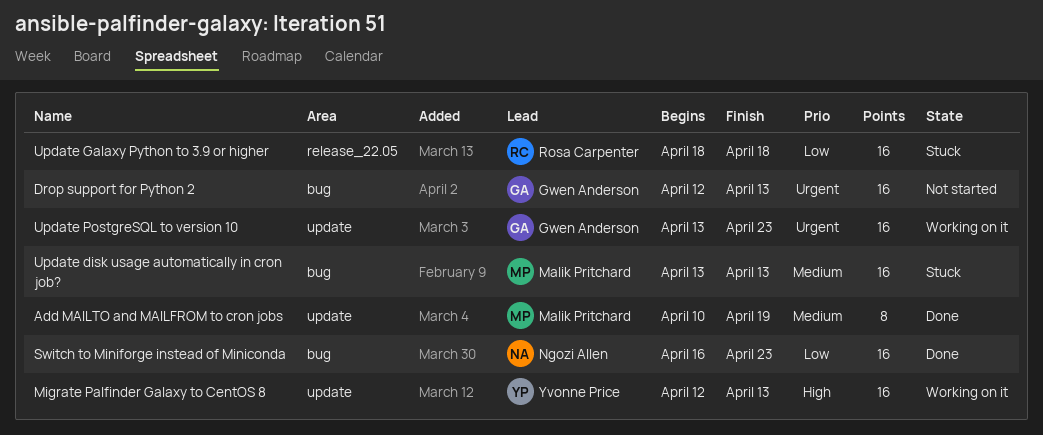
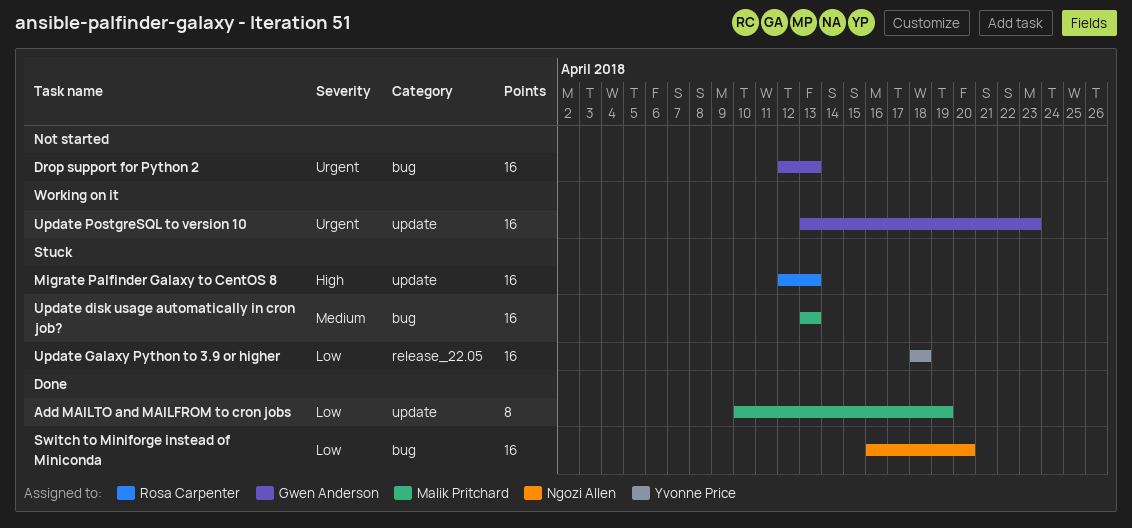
Add MAILTO and MAILFROM to cron jobs, priority: Medium -> Low
Migrate Palfinder Galaxy to CentOS 8, status: Working on it -> Stuck
Migrate Palfinder Galaxy to CentOS 8, owner: Yvonne Price -> Rosa Carpenter
Switch to Miniforge instead of Miniconda, due: Apr 23 -> Apr 20
Update Galaxy Python to 3.9 or higher, owner: Rosa Carpenter -> Yvonne Price

